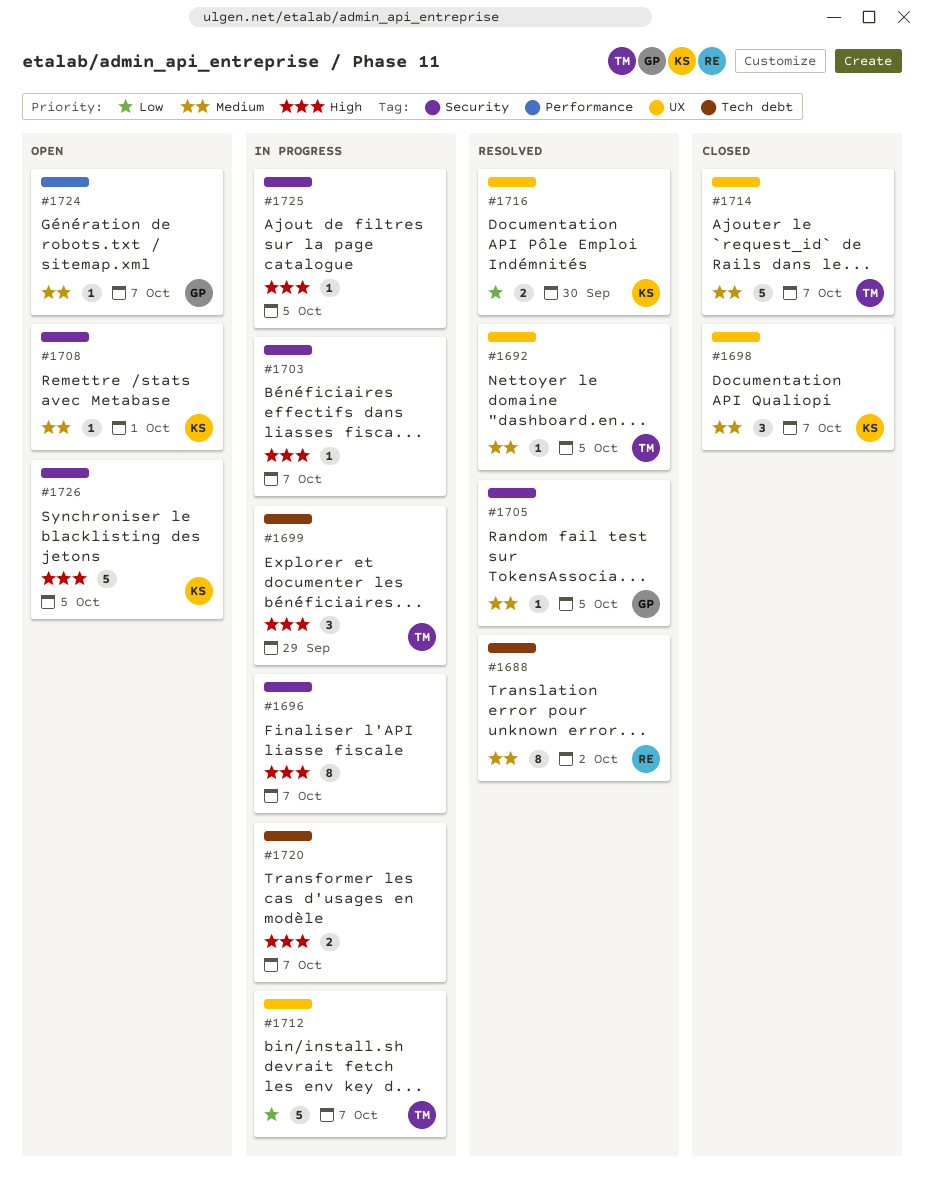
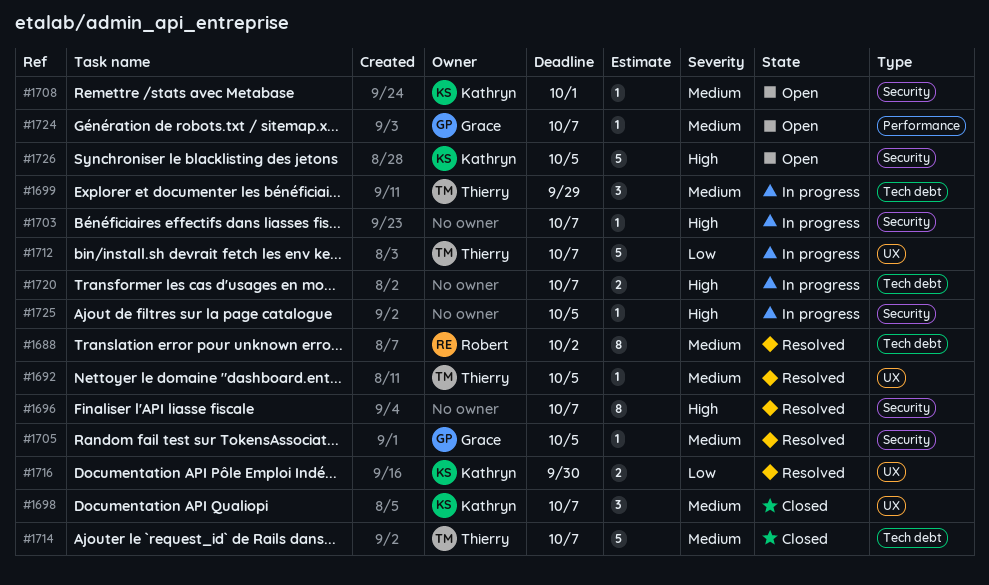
#1696, status: In progress -> Resolved
#1699, priority: High -> Medium
#1714, label: UX -> Tech debt

